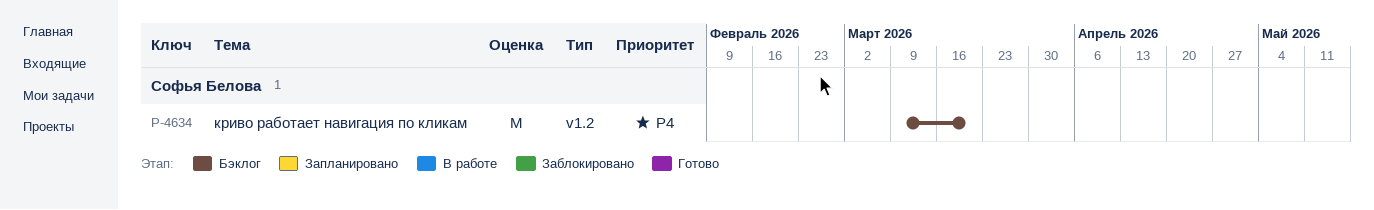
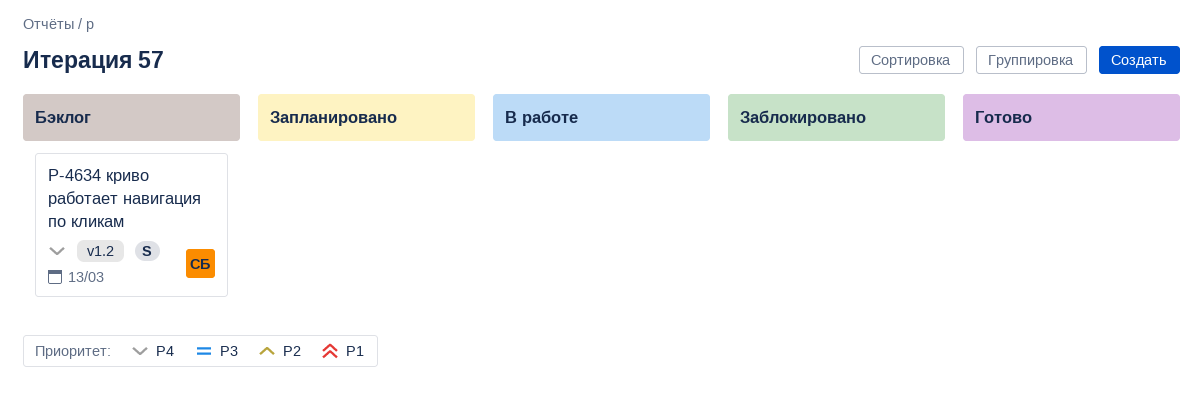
P-4634, estimate: M -> S
P-4634, due: Mar 20 -> Mar 13

